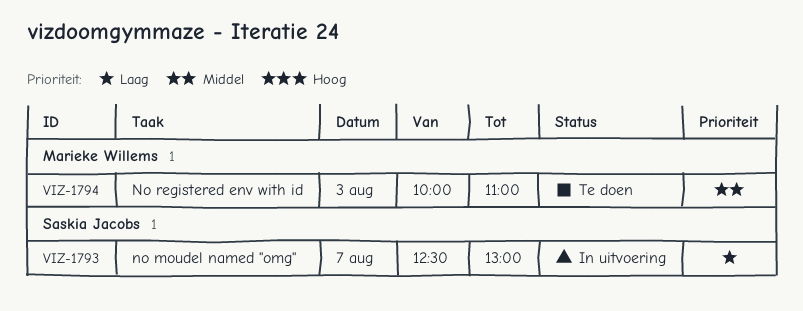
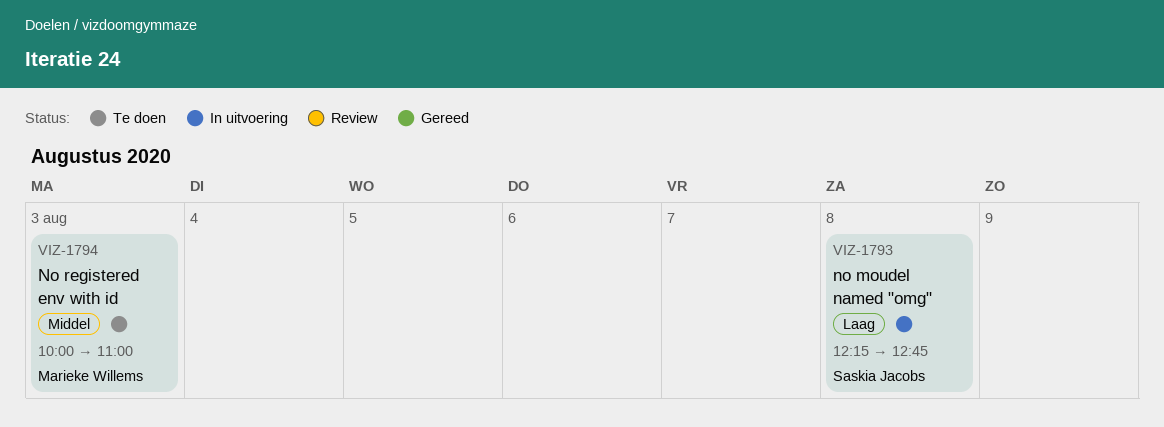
VIZ-1793, day: Aug 7 -> Aug 8
VIZ-1793, begins: 12:30 -> 12:15
VIZ-1793, ends: 13:00 -> 12:45

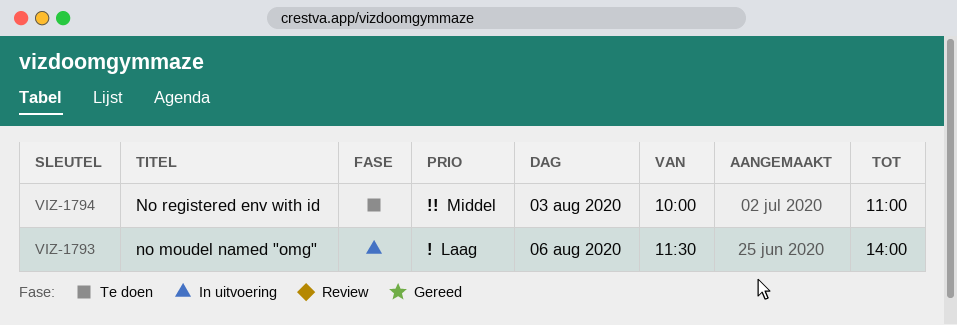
VIZ-1793, day: Aug 8 -> Aug 6
VIZ-1793, begins: 12:15 -> 11:30
VIZ-1793, ends: 12:45 -> 14:00

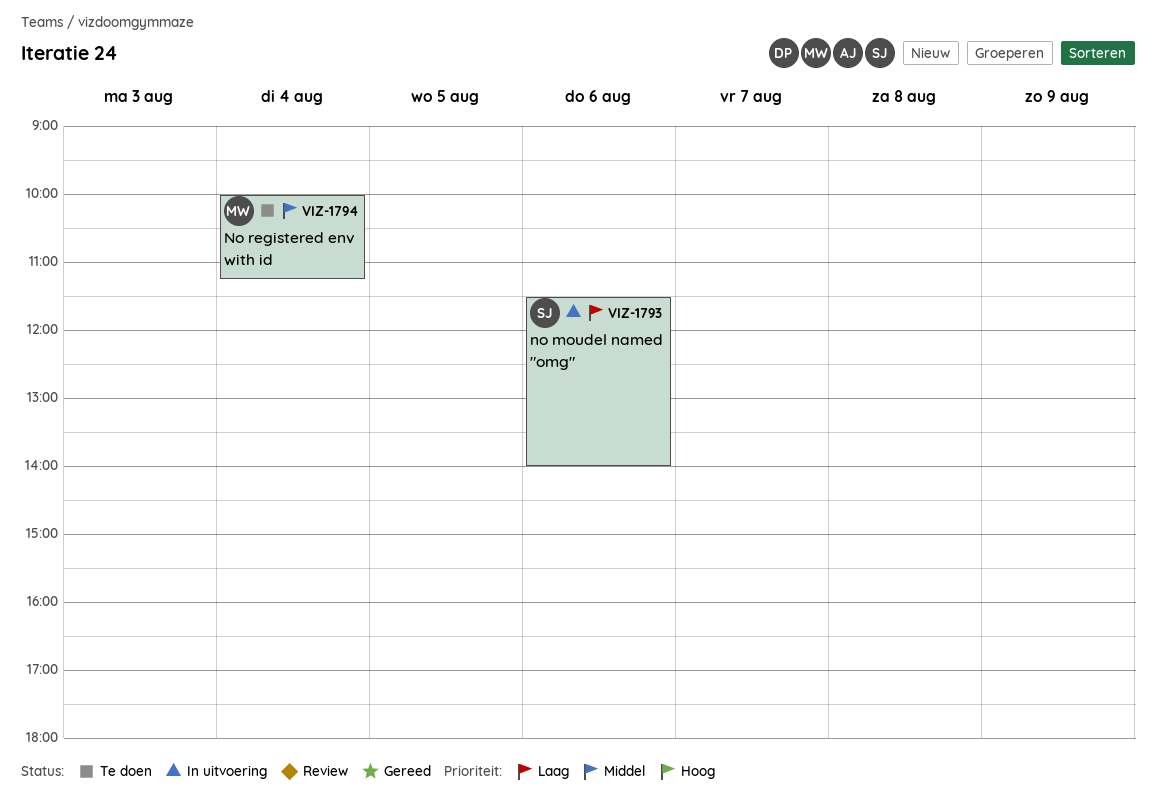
VIZ-1794, day: Aug 3 -> Aug 4
VIZ-1794, ends: 11:00 -> 11:15

